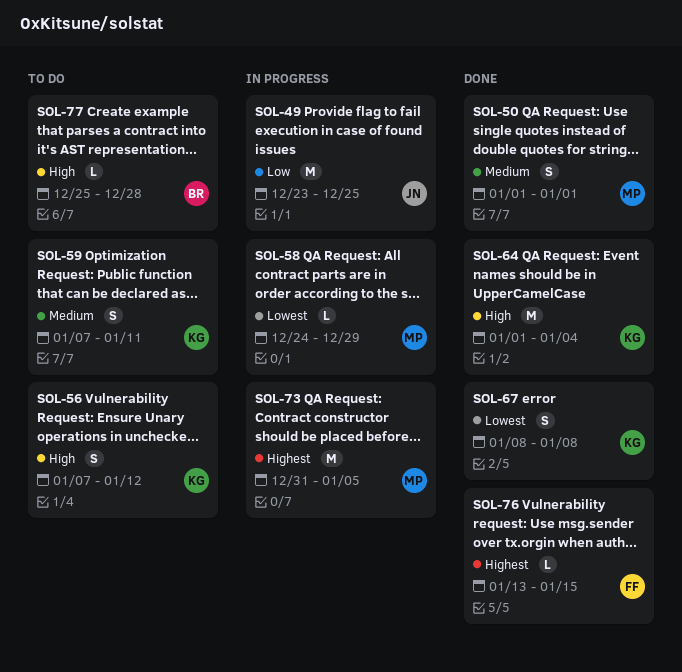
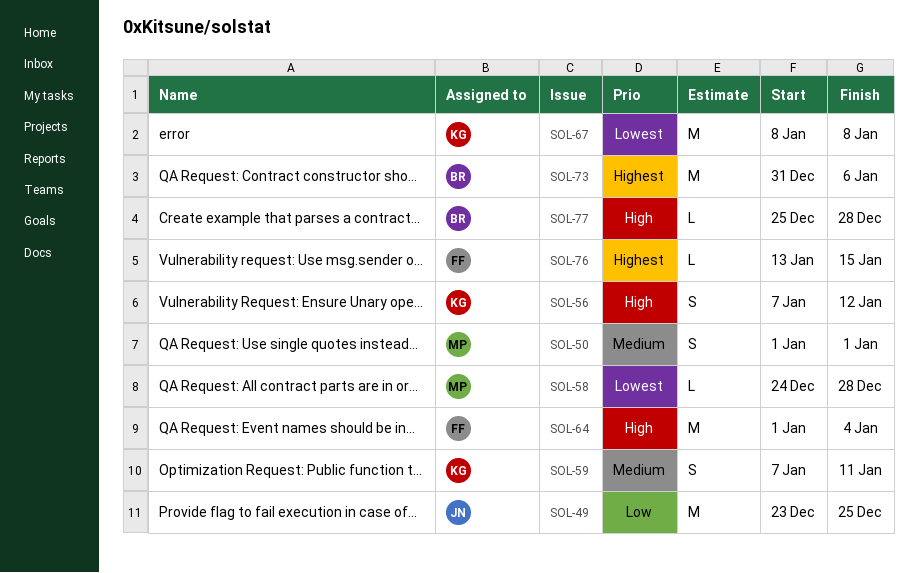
SOL-58, due: Dec 29 -> Dec 28
SOL-64, owner: KG -> FF
SOL-67, estimate: S -> M
SOL-73, owner: MP -> BR
SOL-73, due: Jan 5 -> Jan 6

